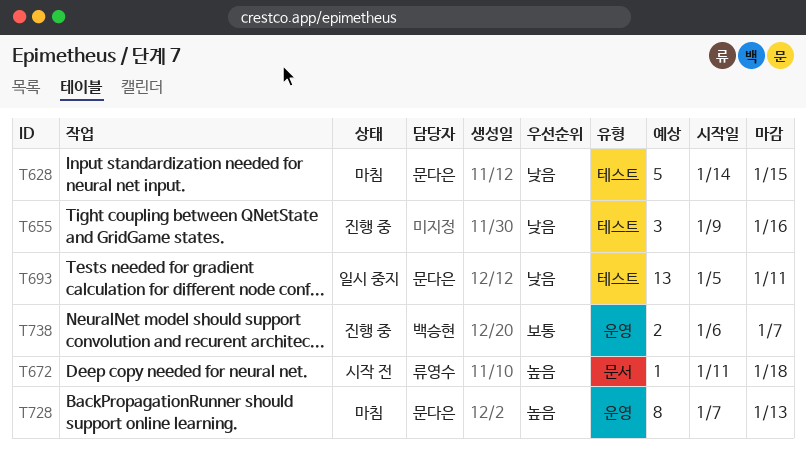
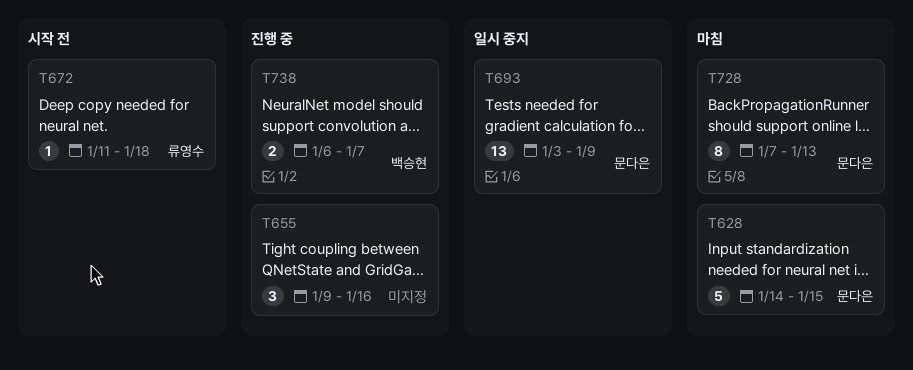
T693, start: Jan 5 -> Jan 3
T693, due: Jan 11 -> Jan 9

